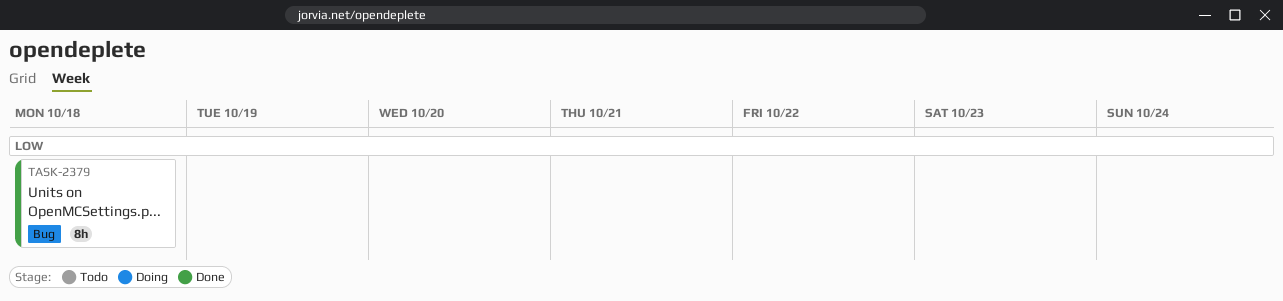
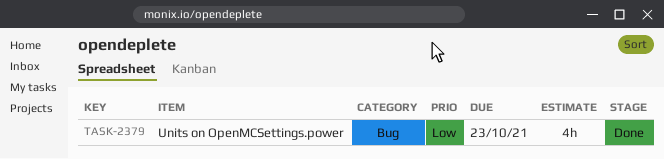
TASK-2379, estimate: 8h -> 4h
TASK-2379, due: Oct 18 -> Oct 23

